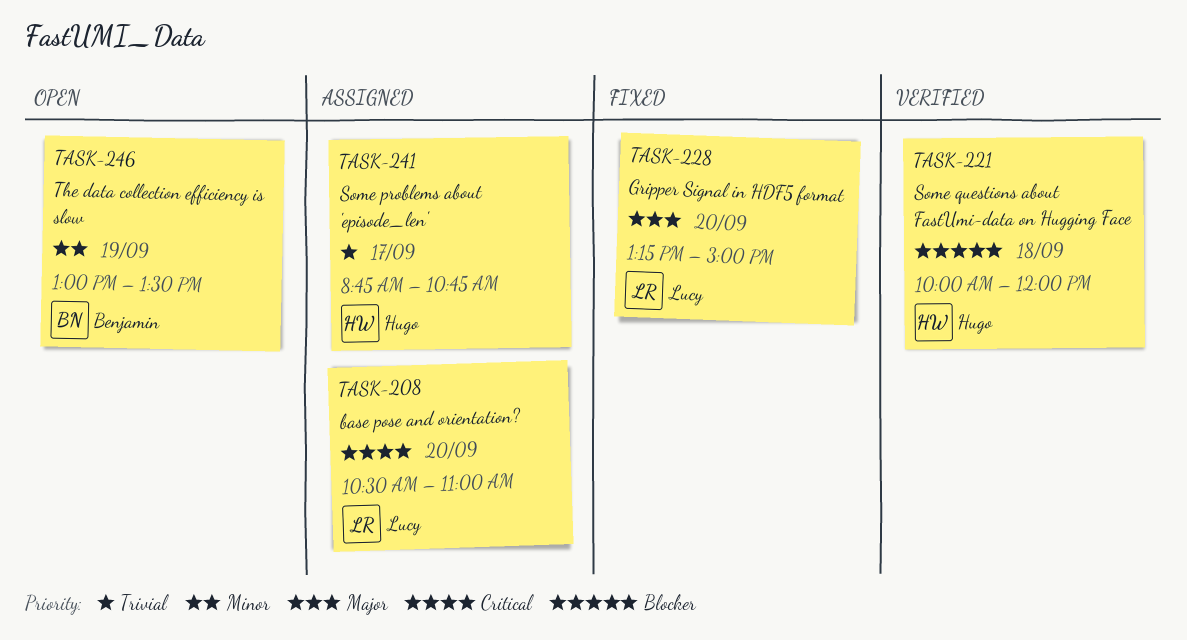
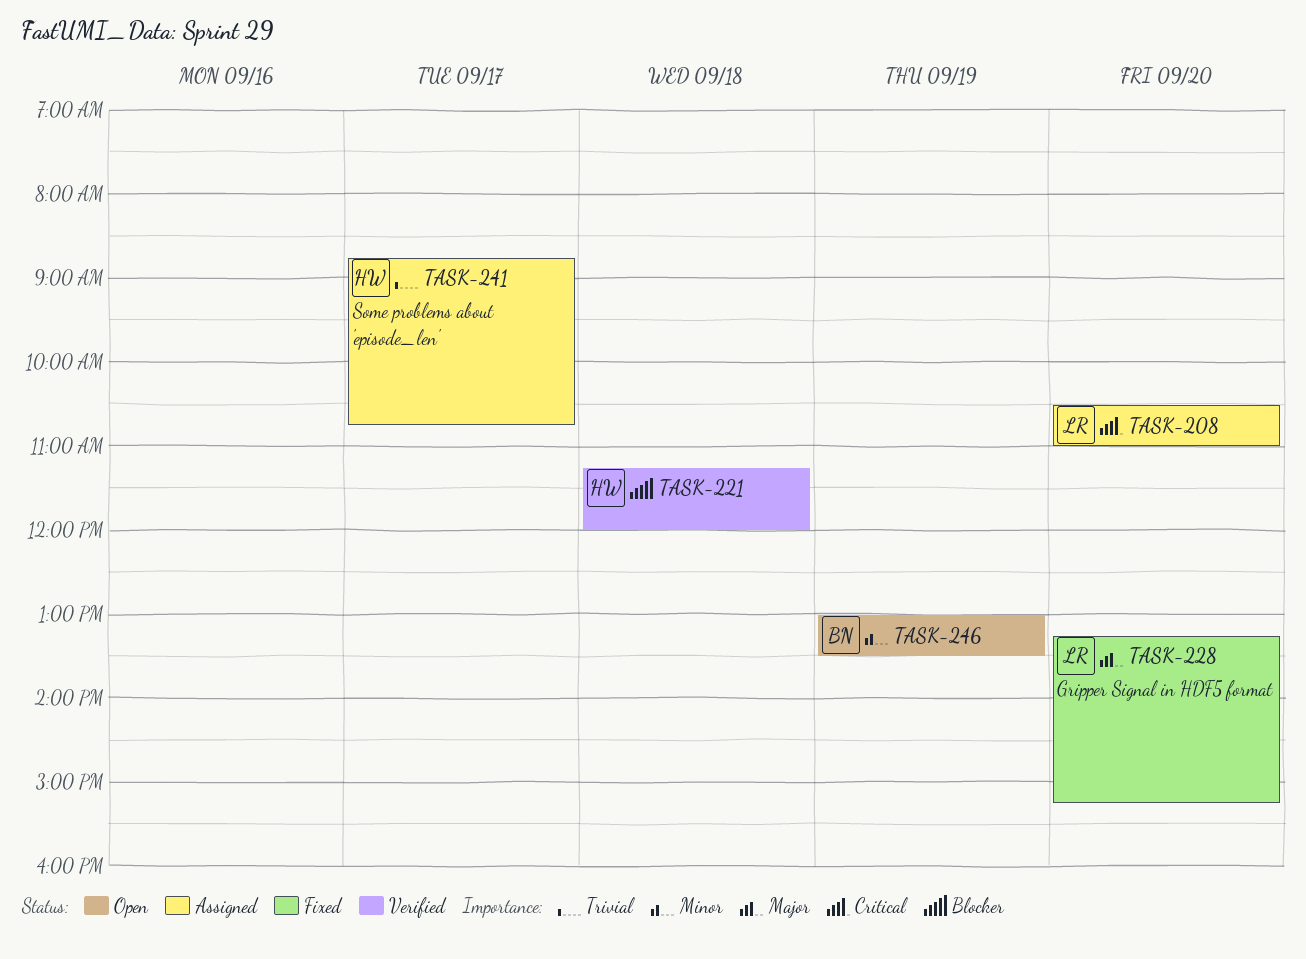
TASK-221, begins: 10:00 -> 11:15
TASK-228, ends: 15:00 -> 15:15

